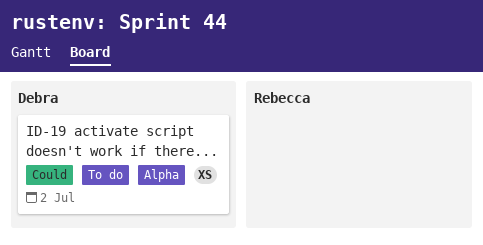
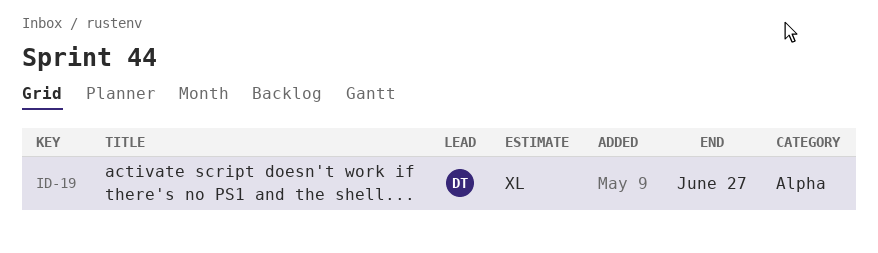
ID-19, estimate: XS -> XL
ID-19, due: Jul 2 -> Jun 27

